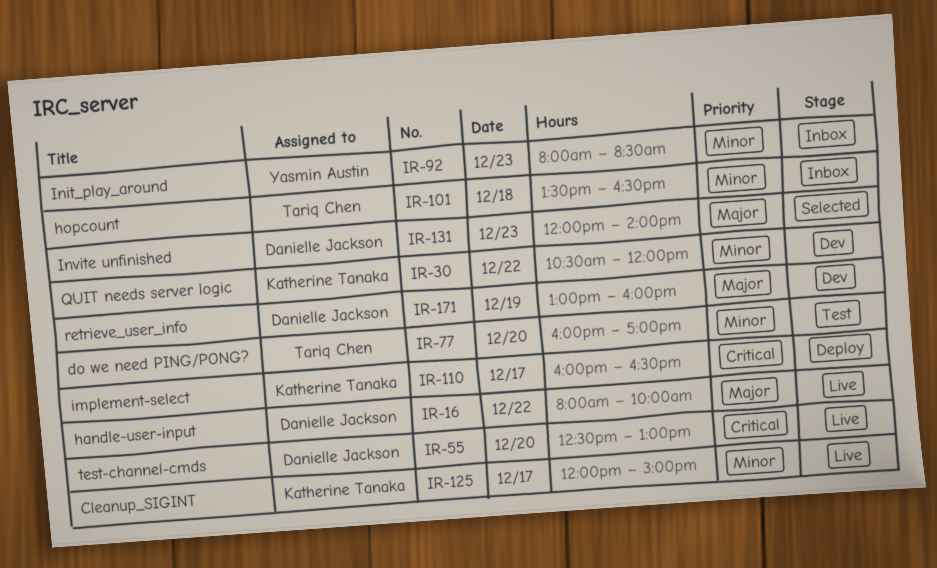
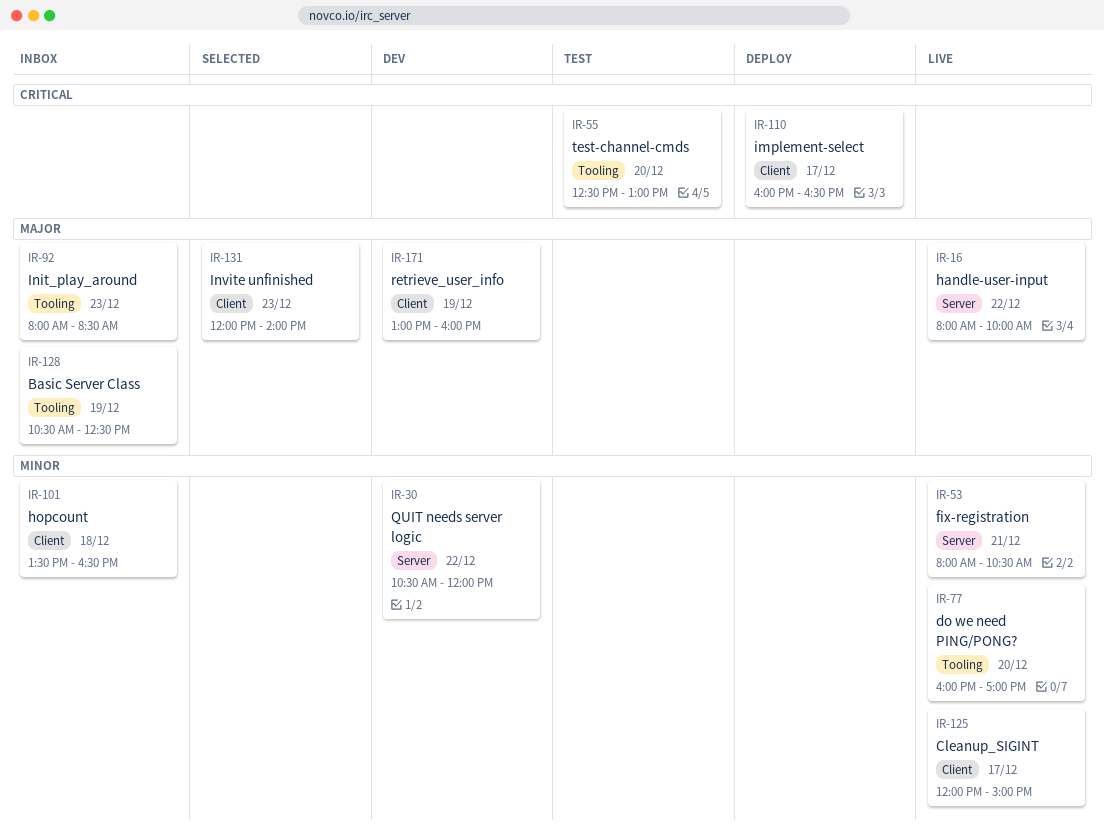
IR-53: none -> present
IR-55, status: Live -> Test
IR-77, status: Test -> Live
IR-92, priority: Minor -> Major
IR-128: none -> present

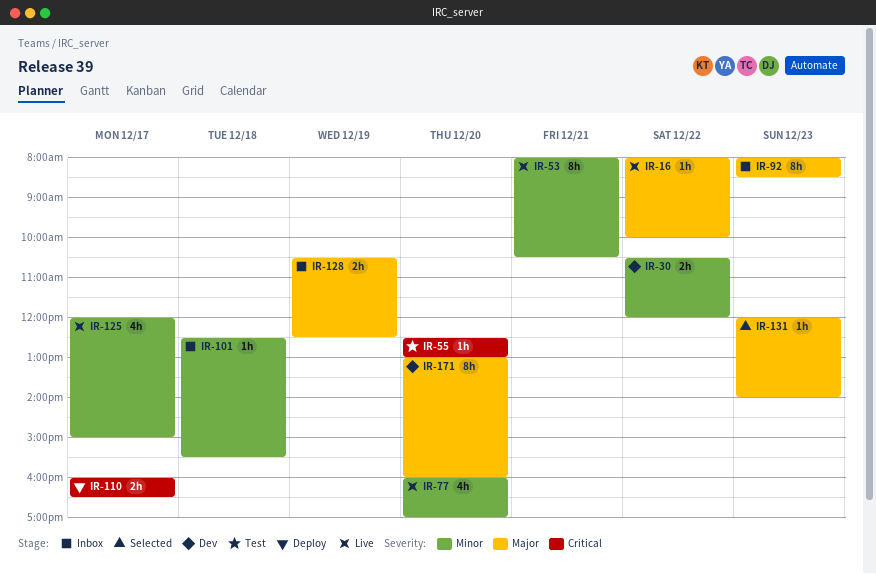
IR-101, begins: 13:30 -> 12:30
IR-101, ends: 16:30 -> 15:30
IR-171, day: Dec 19 -> Dec 20

